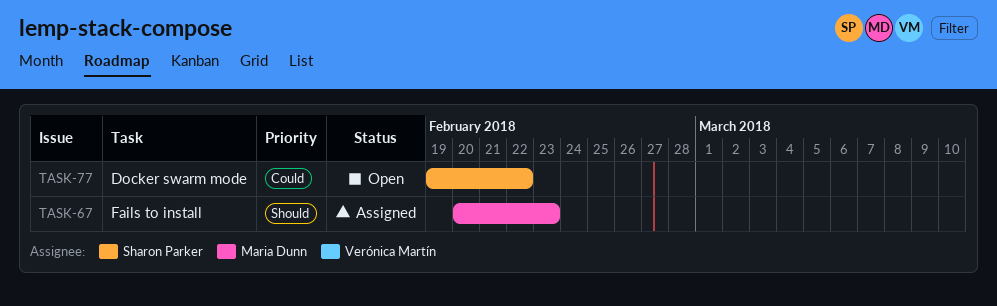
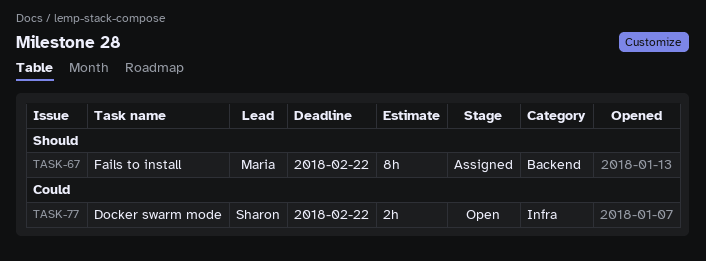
TASK-67, due: Feb 23 -> Feb 22

